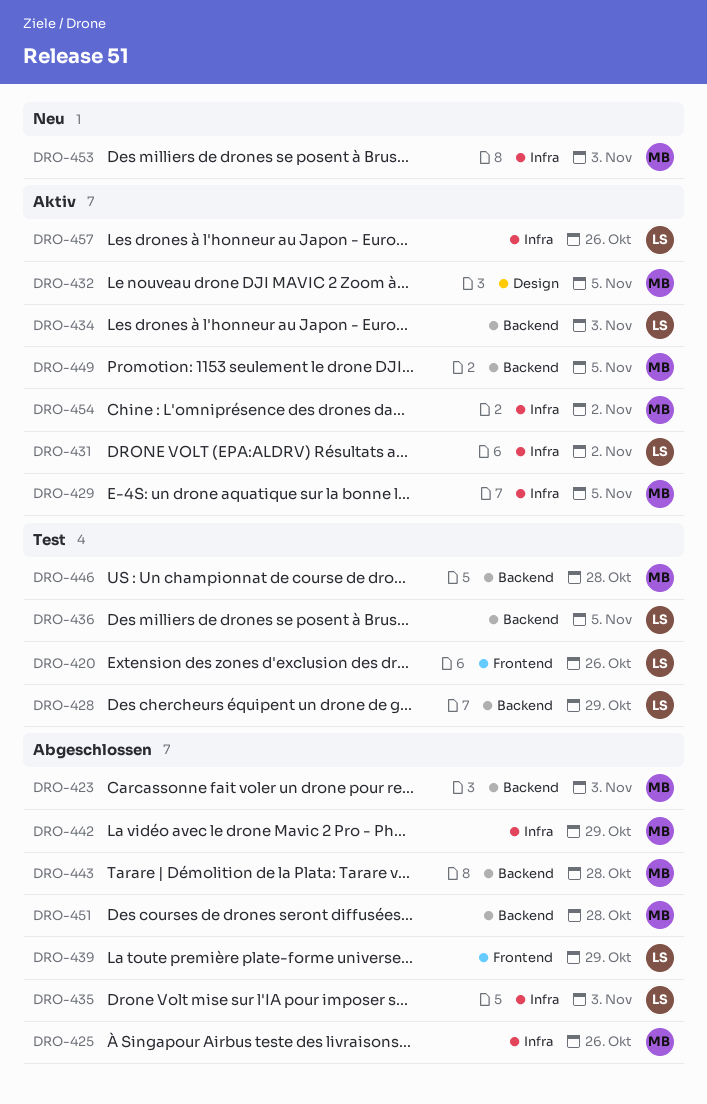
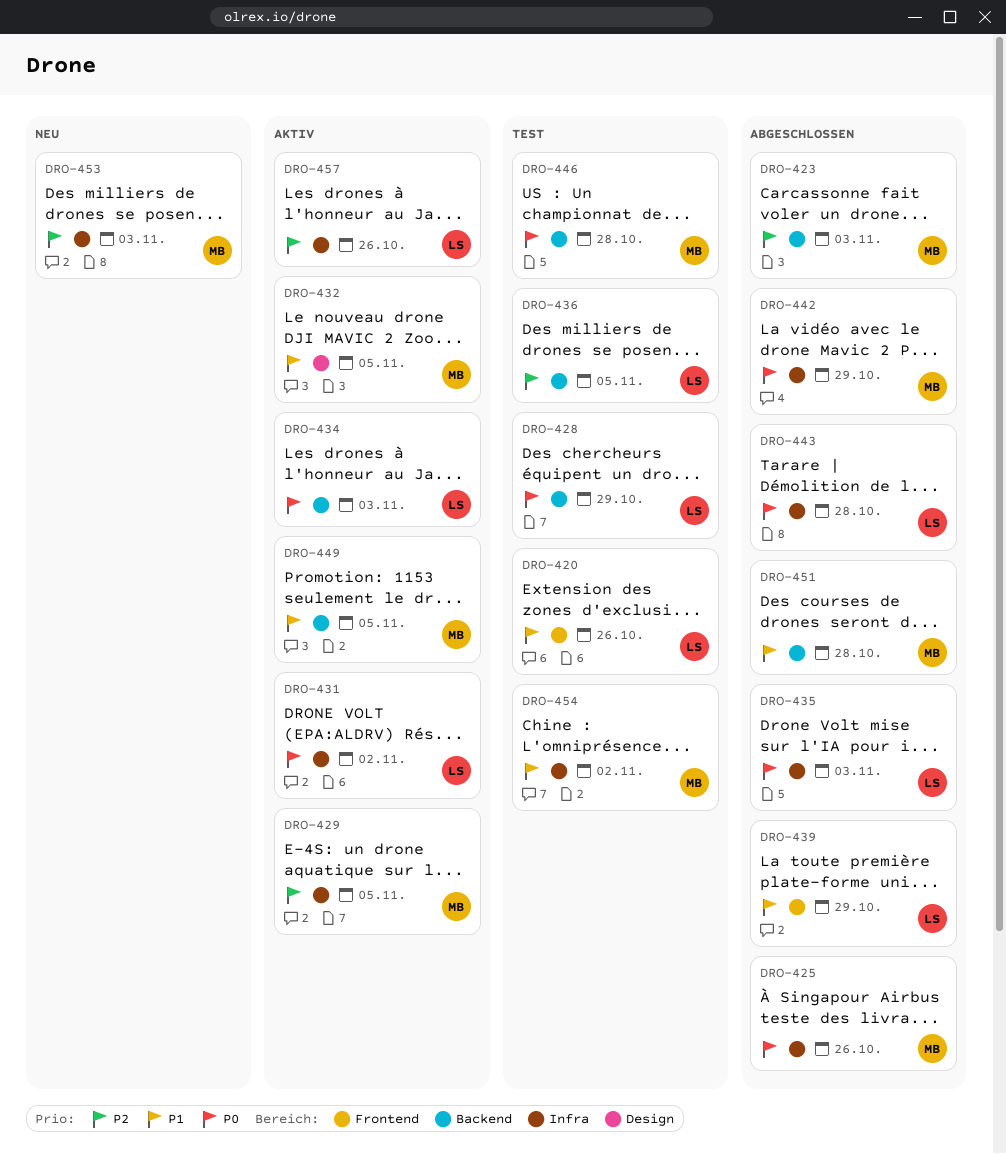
DRO-443, owner: MB -> LS
DRO-443, label: Backend -> Infra
DRO-454, status: Aktiv -> Test

